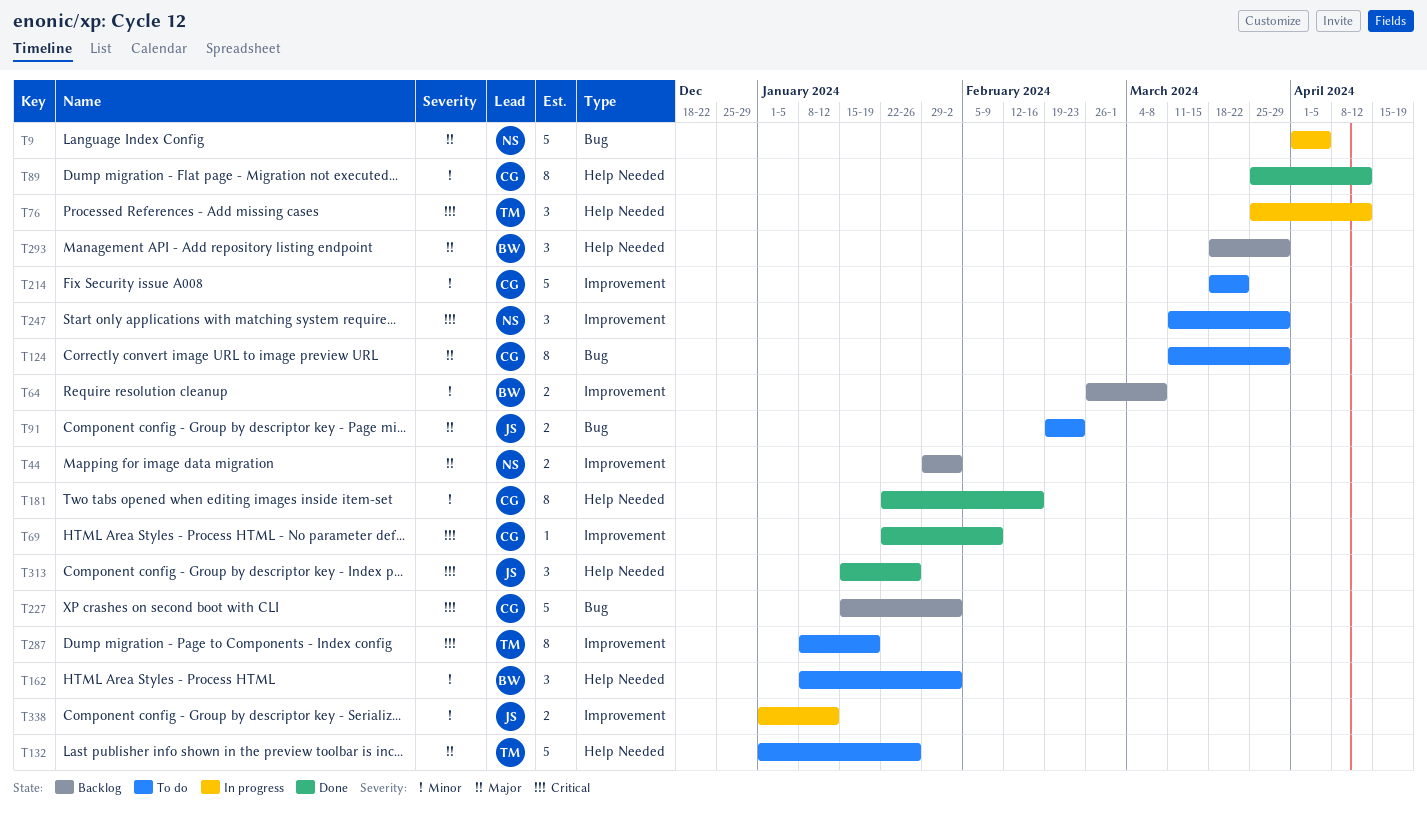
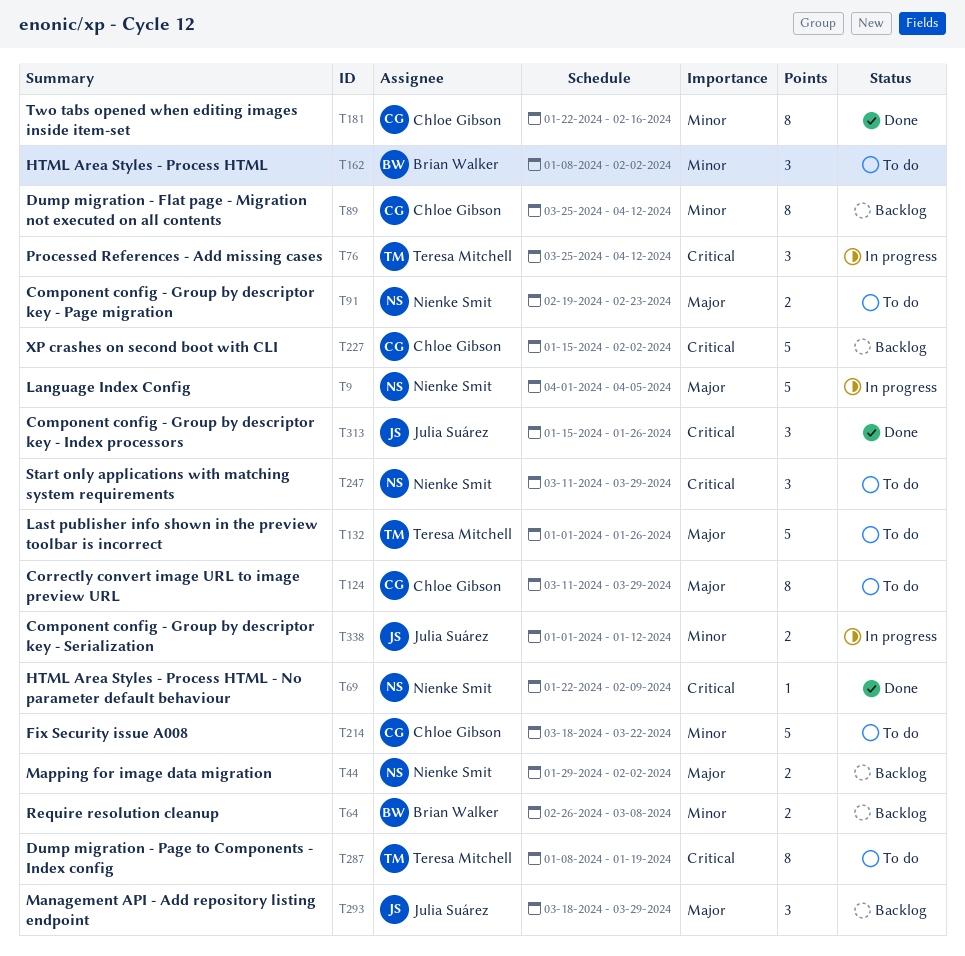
T69, owner: Chloe Gibson -> Nienke Smit
T89, status: Done -> Backlog
T91, owner: Julia Suárez -> Nienke Smit
T293, owner: Brian Walker -> Julia Suárez

